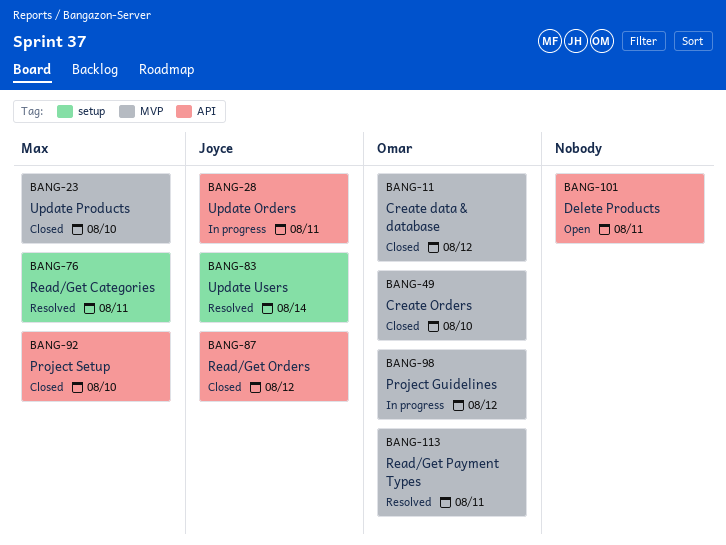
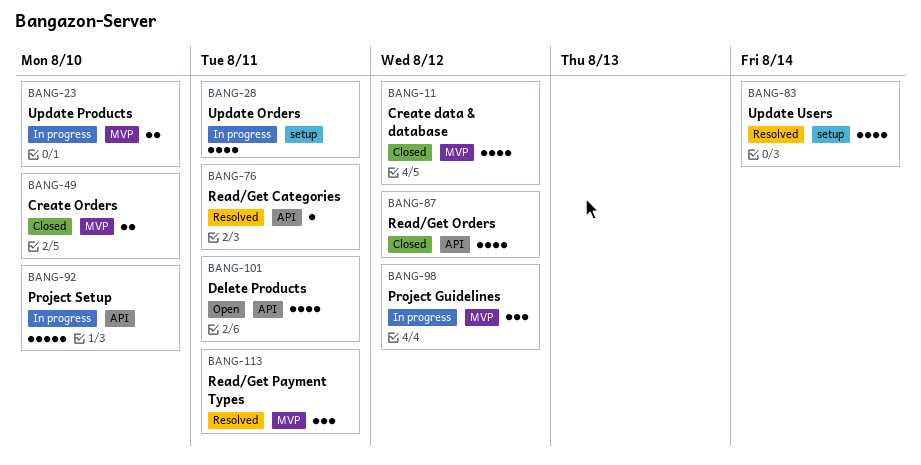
BANG-23, status: Closed -> In progress
BANG-28, label: API -> setup
BANG-76, label: setup -> API
BANG-92, status: Closed -> In progress

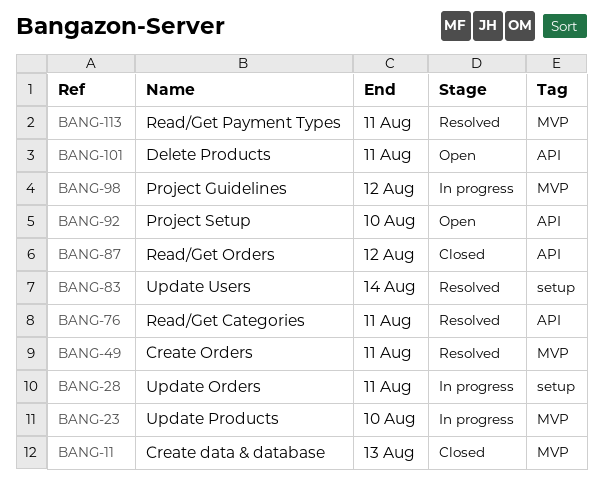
BANG-11, due: Aug 12 -> Aug 13
BANG-49, status: Closed -> Resolved
BANG-49, due: Aug 10 -> Aug 11
BANG-92, status: In progress -> Open

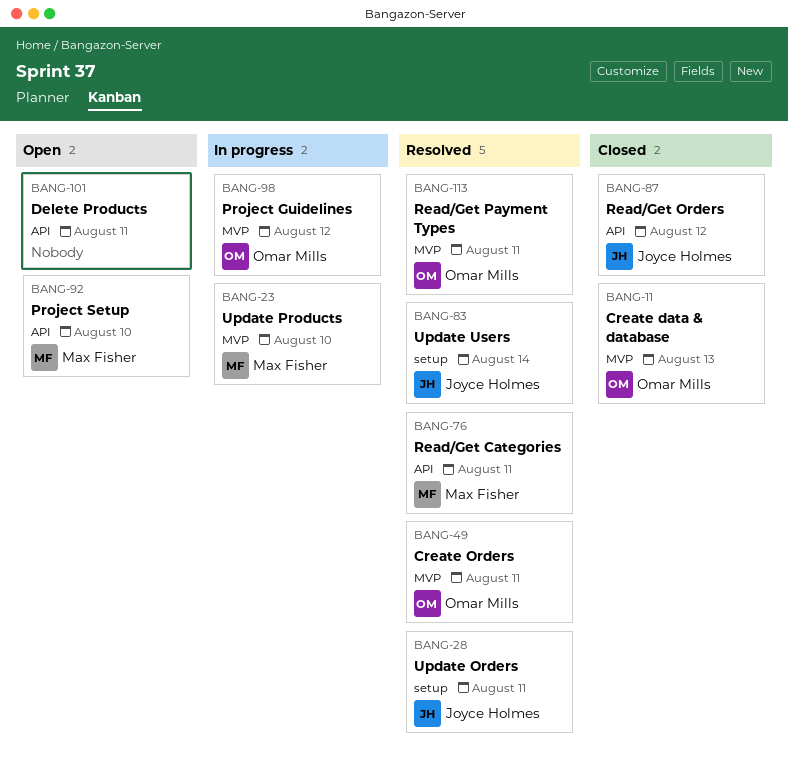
BANG-28, status: In progress -> Resolved

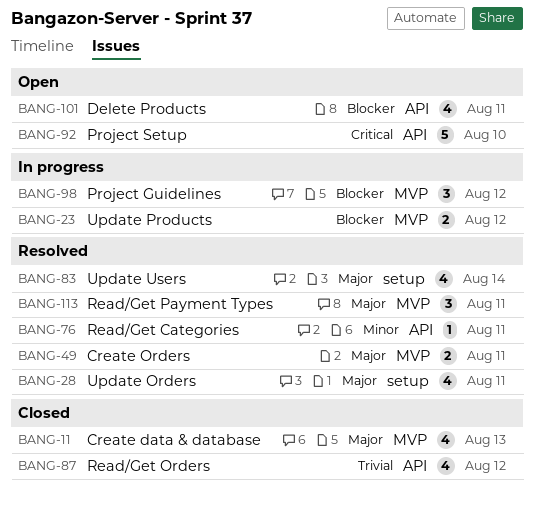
BANG-23, due: Aug 10 -> Aug 12

